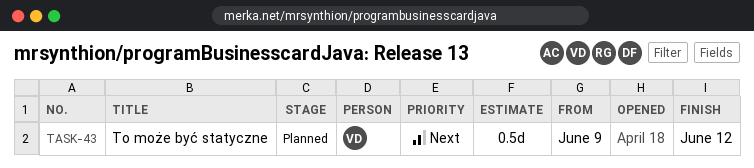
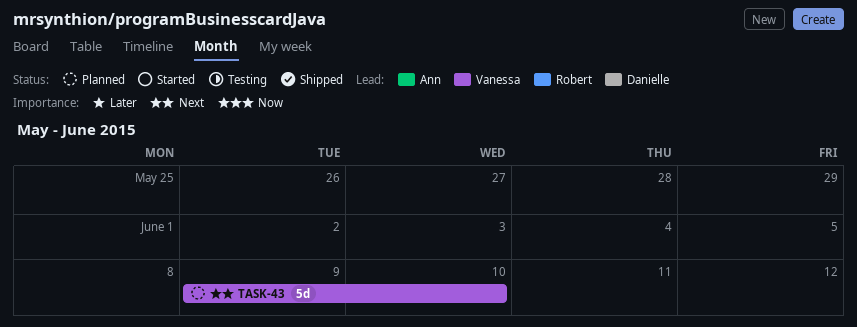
TASK-43, estimate: 0.5d -> 5d
TASK-43, due: Jun 12 -> Jun 10

